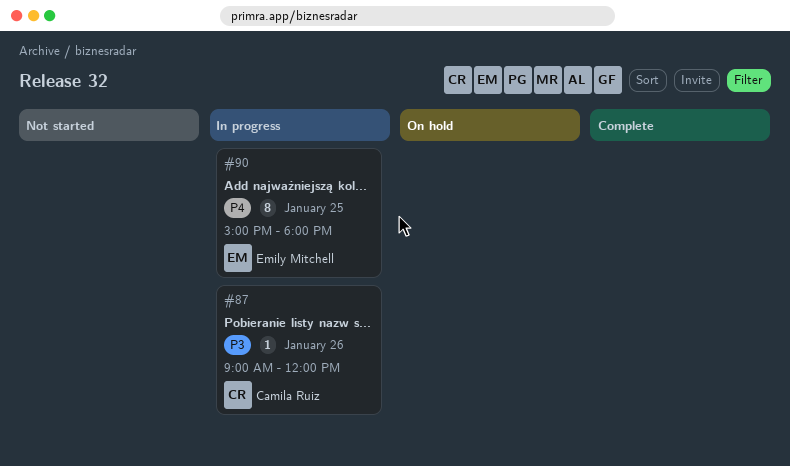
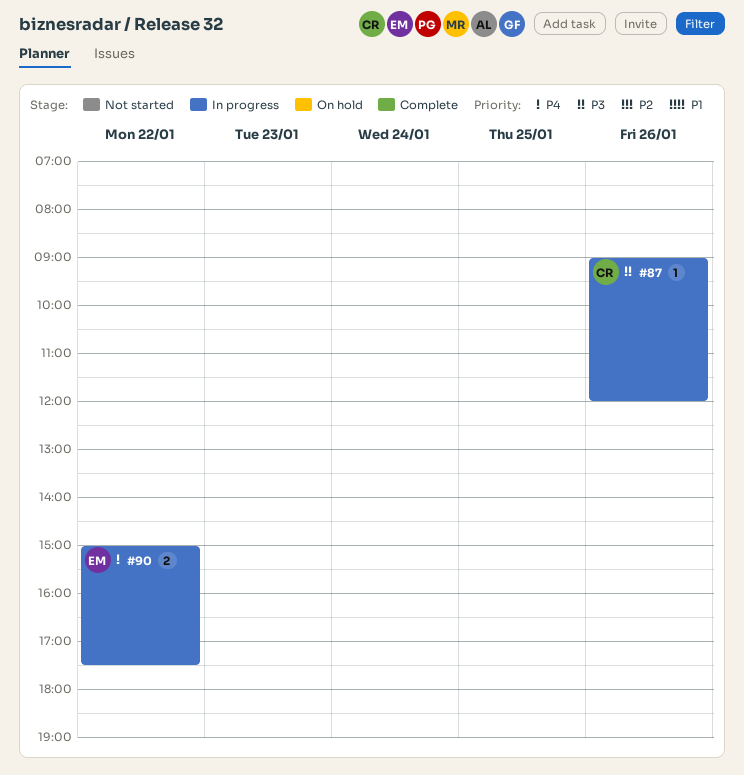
#90, estimate: 8 -> 2
#90, day: Jan 25 -> Jan 22
#90, ends: 18:00 -> 17:30

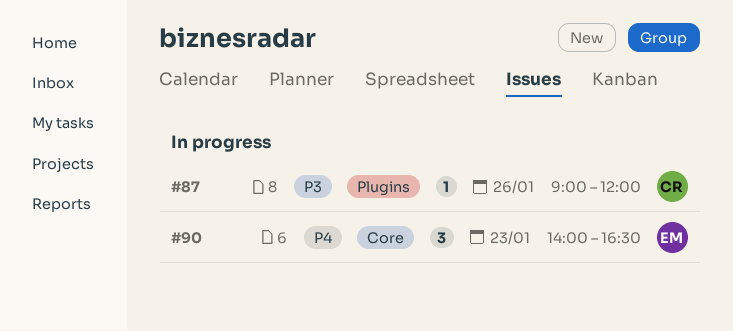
#90, estimate: 2 -> 3
#90, day: Jan 22 -> Jan 23
#90, begins: 15:00 -> 14:00
#90, ends: 17:30 -> 16:30

